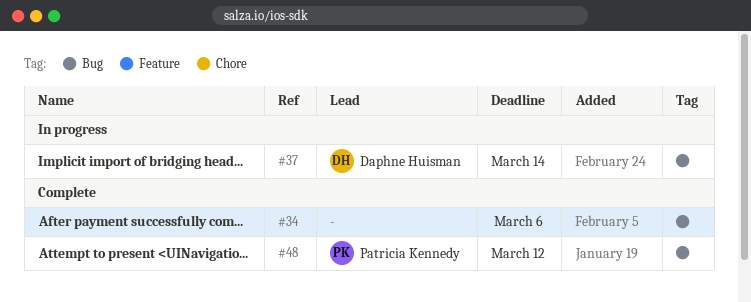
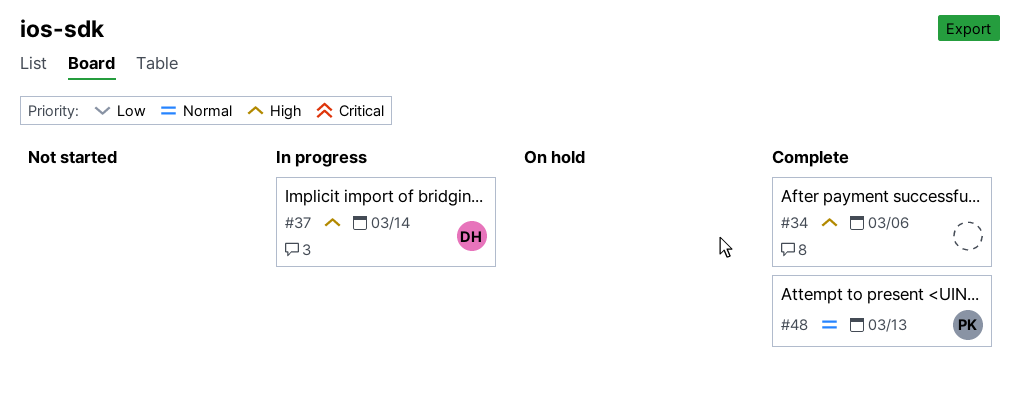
#48, due: Mar 12 -> Mar 13

